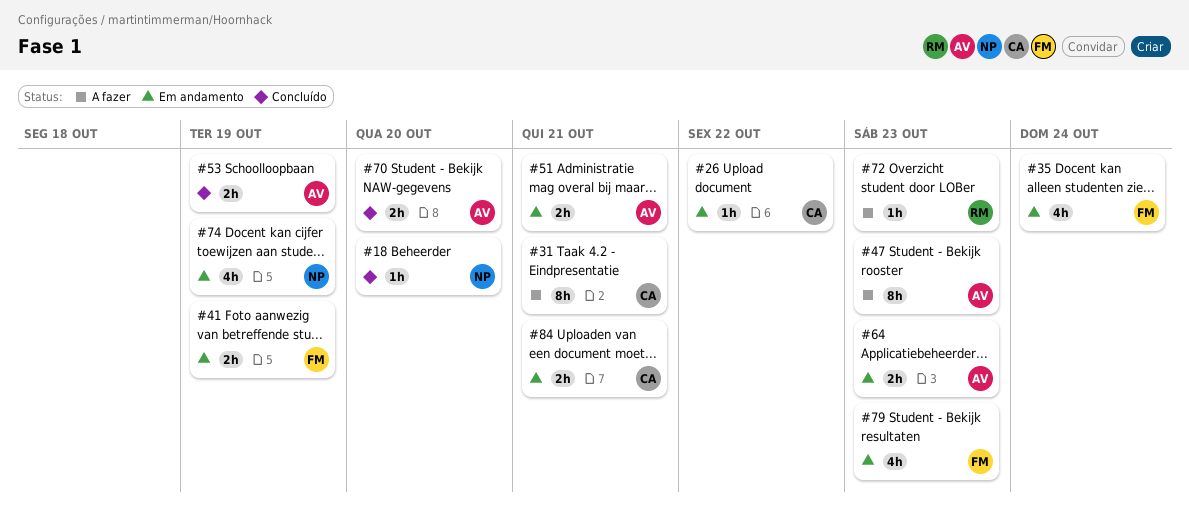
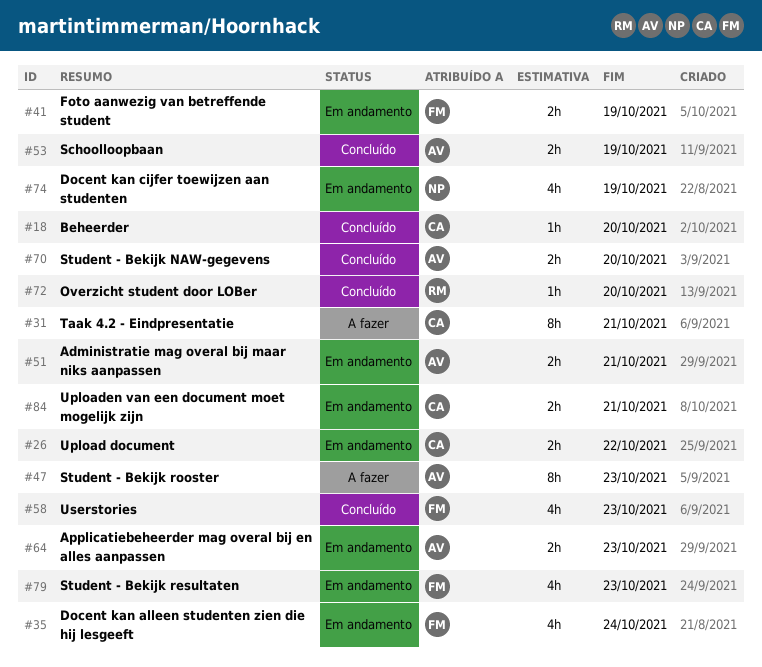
#18, owner: NP -> CA
#26, estimate: 1h -> 2h
#58: none -> present
#72, status: A fazer -> Concluído
#72, due: Oct 23 -> Oct 20

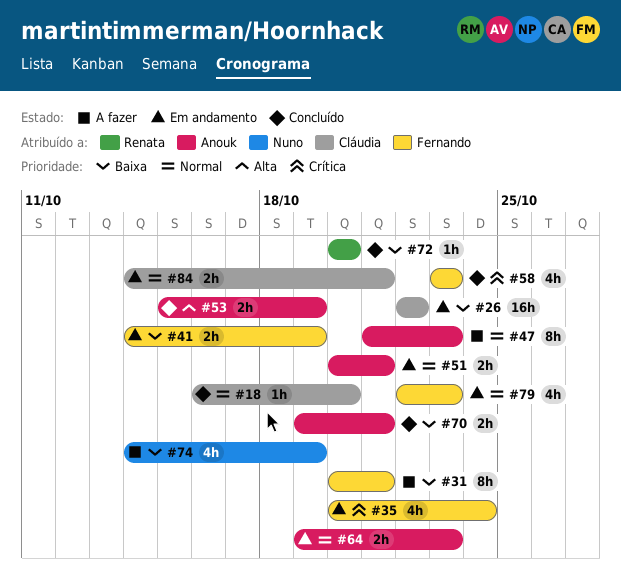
#26, estimate: 2h -> 16h
#31, owner: Cláudia -> Fernando
#70, due: Oct 20 -> Oct 21
#74, status: Em andamento -> A fazer

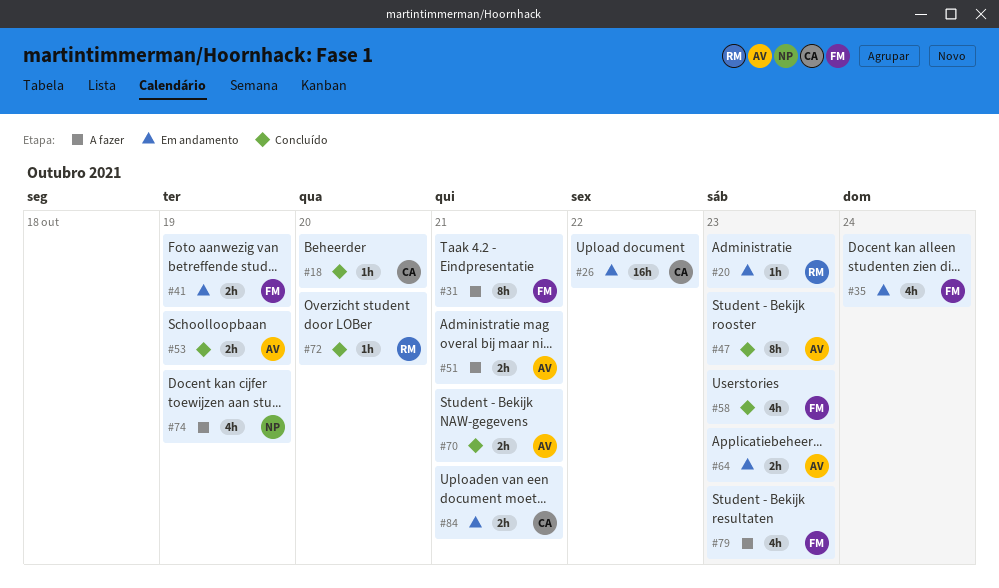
#20: none -> present
#47, status: A fazer -> Concluído
#51, status: Em andamento -> A fazer
#79, status: Em andamento -> A fazer

